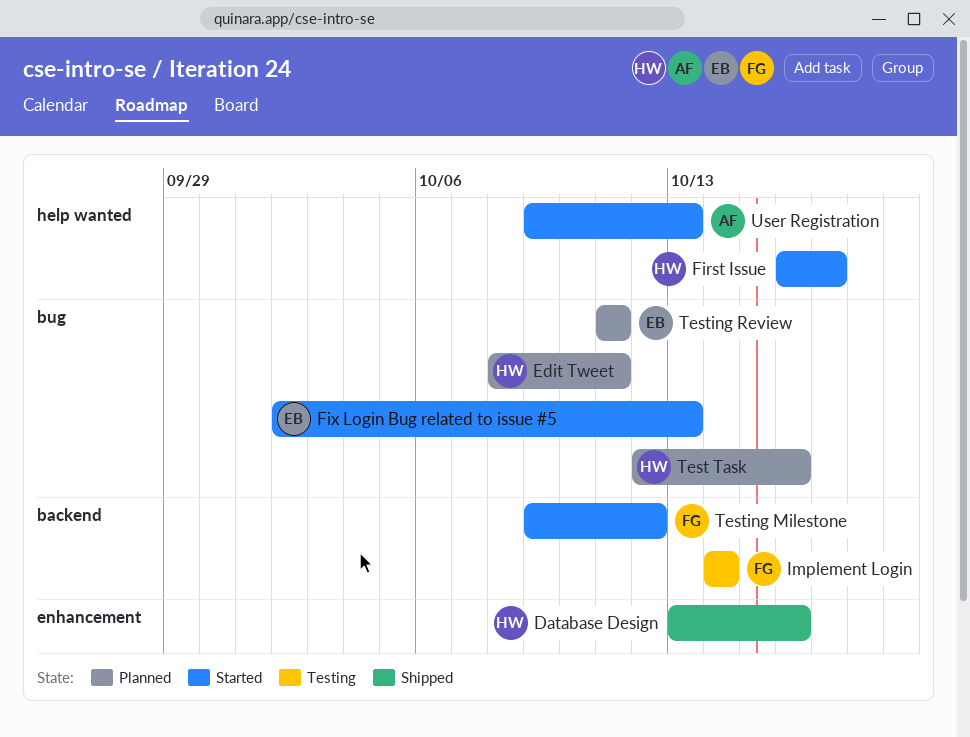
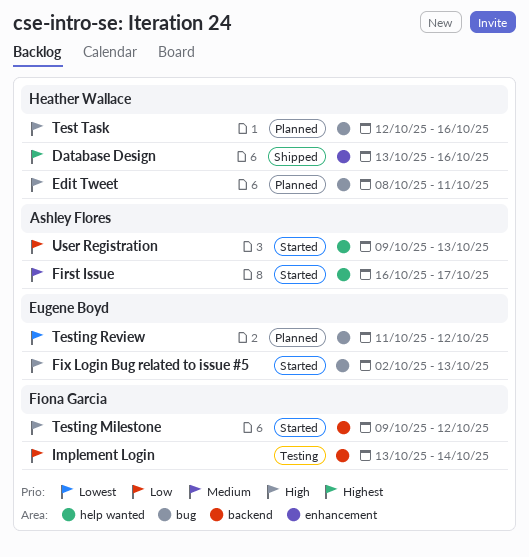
First Issue, owner: Heather Wallace -> Ashley Flores
Implement Login, start: Oct 14 -> Oct 13
Testing Review, due: Oct 11 -> Oct 12

